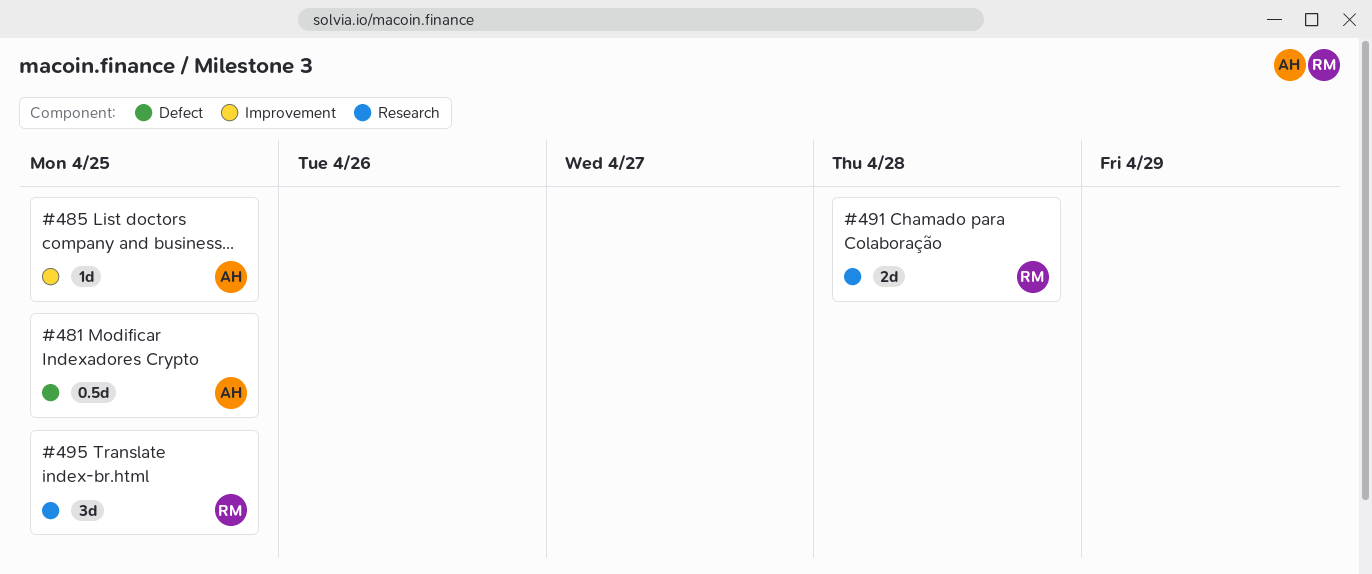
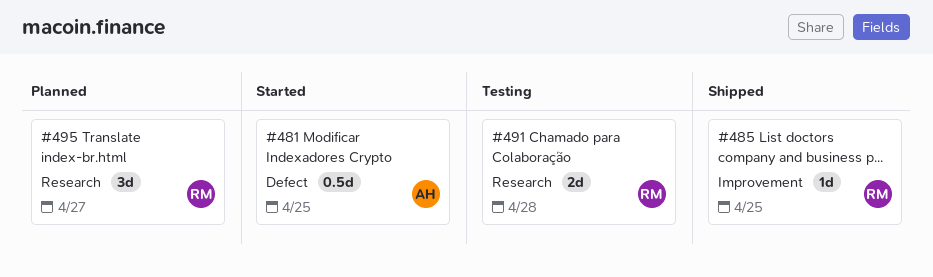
#485, owner: AH -> RM
#495, due: Apr 25 -> Apr 27

